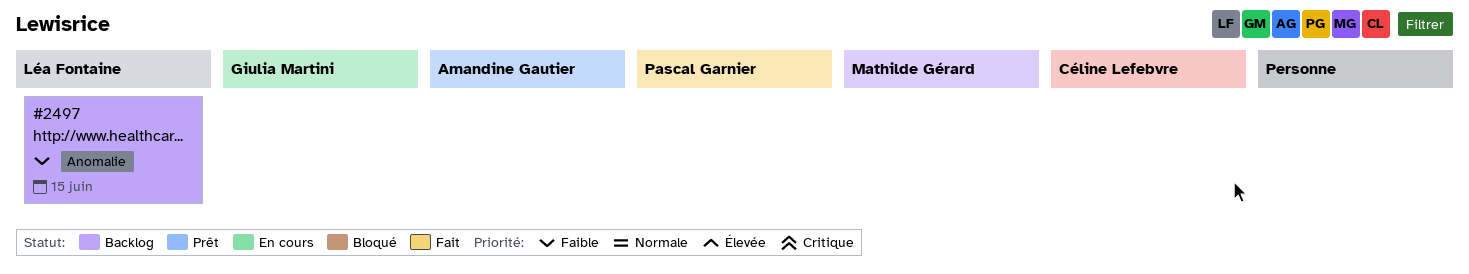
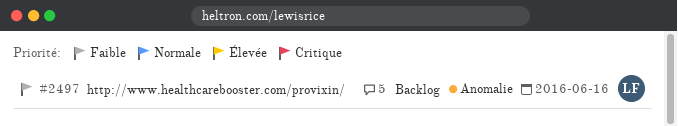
#2497, due: Jun 15 -> Jun 16

